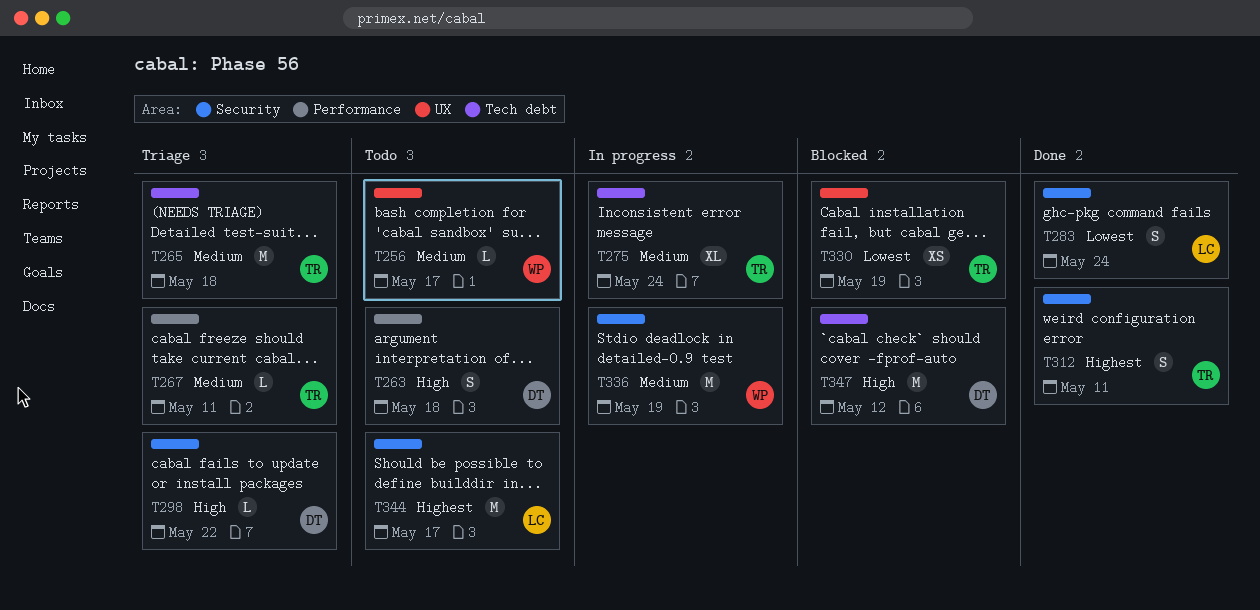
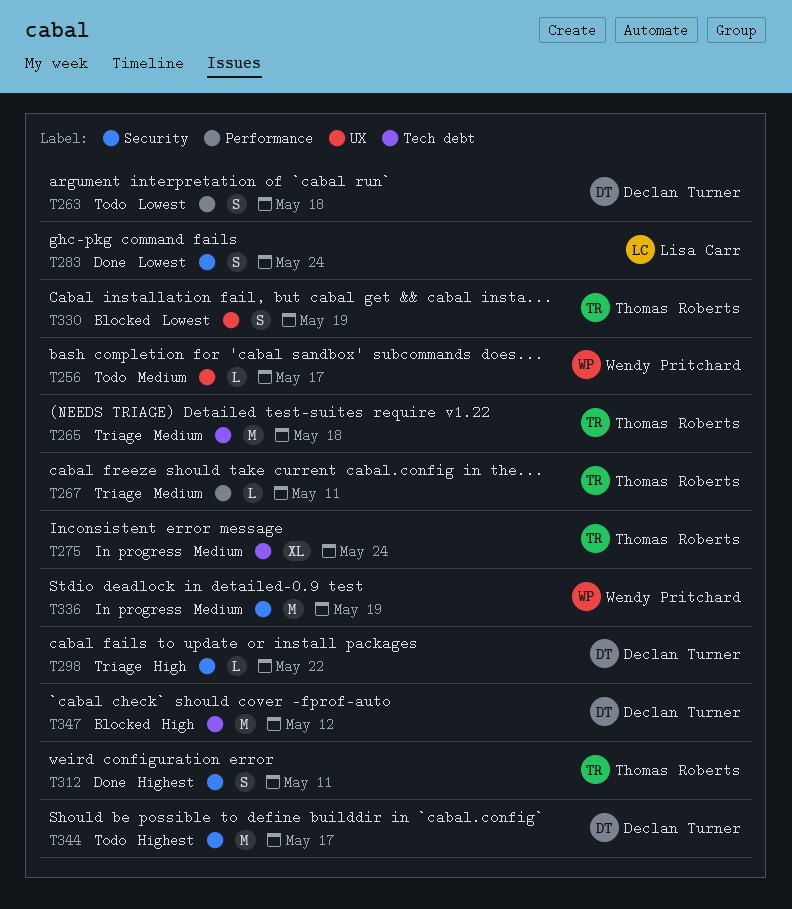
T263, priority: High -> Lowest
T330, estimate: XS -> S
T344, owner: Lisa Carr -> Declan Turner

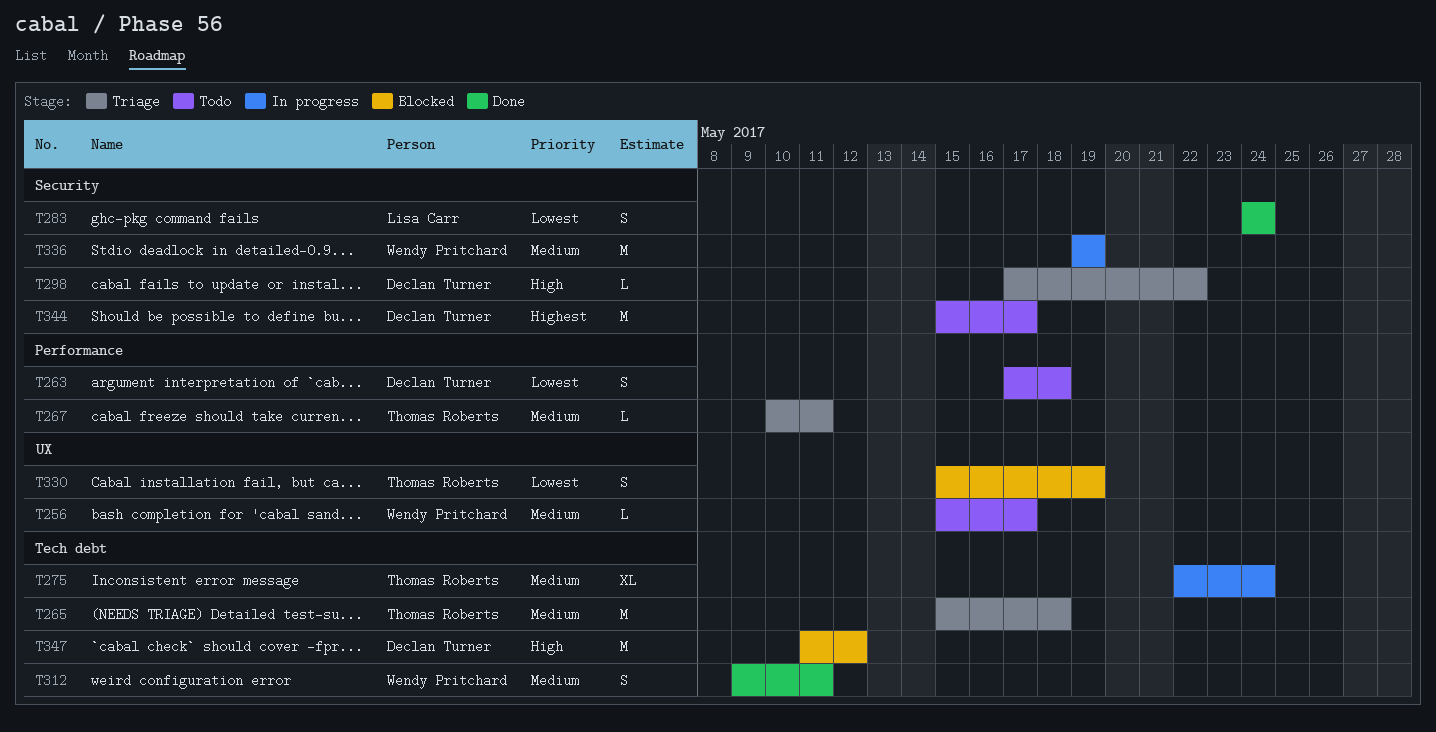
T312, owner: Thomas Roberts -> Wendy Pritchard
T312, priority: Highest -> Medium
T312, label: Security -> Tech debt

